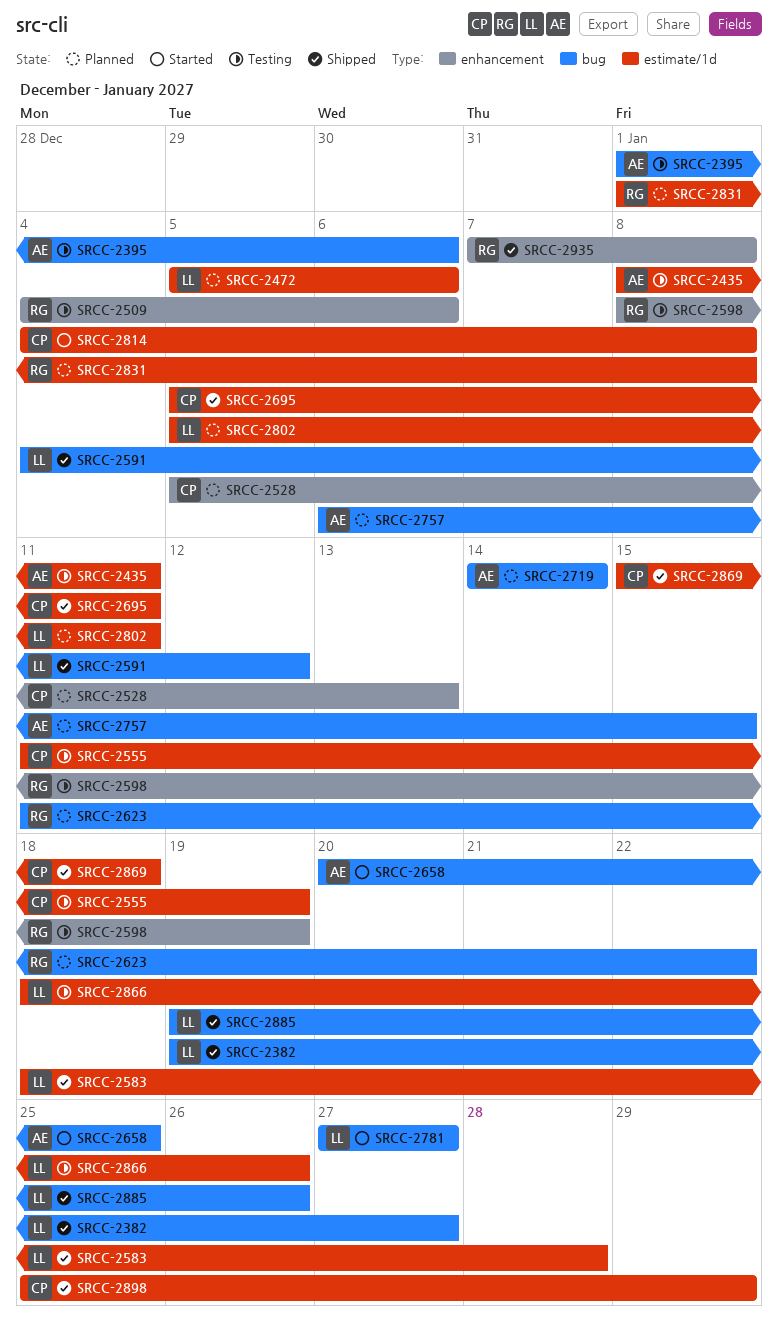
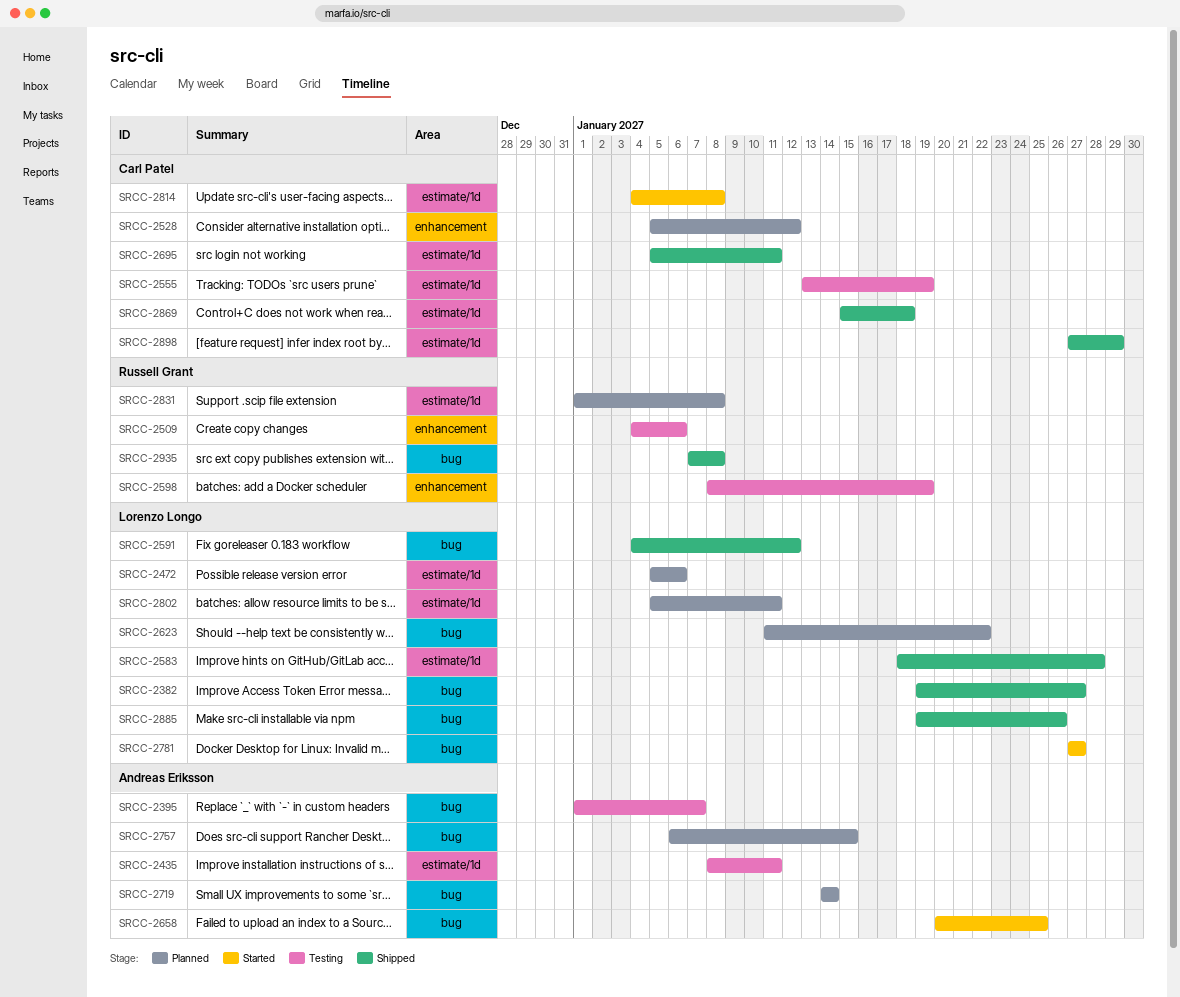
SRCC-2395, due: Jan 6 -> Jan 7
SRCC-2528, due: Jan 13 -> Jan 12
SRCC-2555, start: Jan 11 -> Jan 13
SRCC-2623, owner: Russell Grant -> Lorenzo Longo
SRCC-2866: present -> none
SRCC-2898, start: Jan 25 -> Jan 27
SRCC-2935, label: enhancement -> bug

